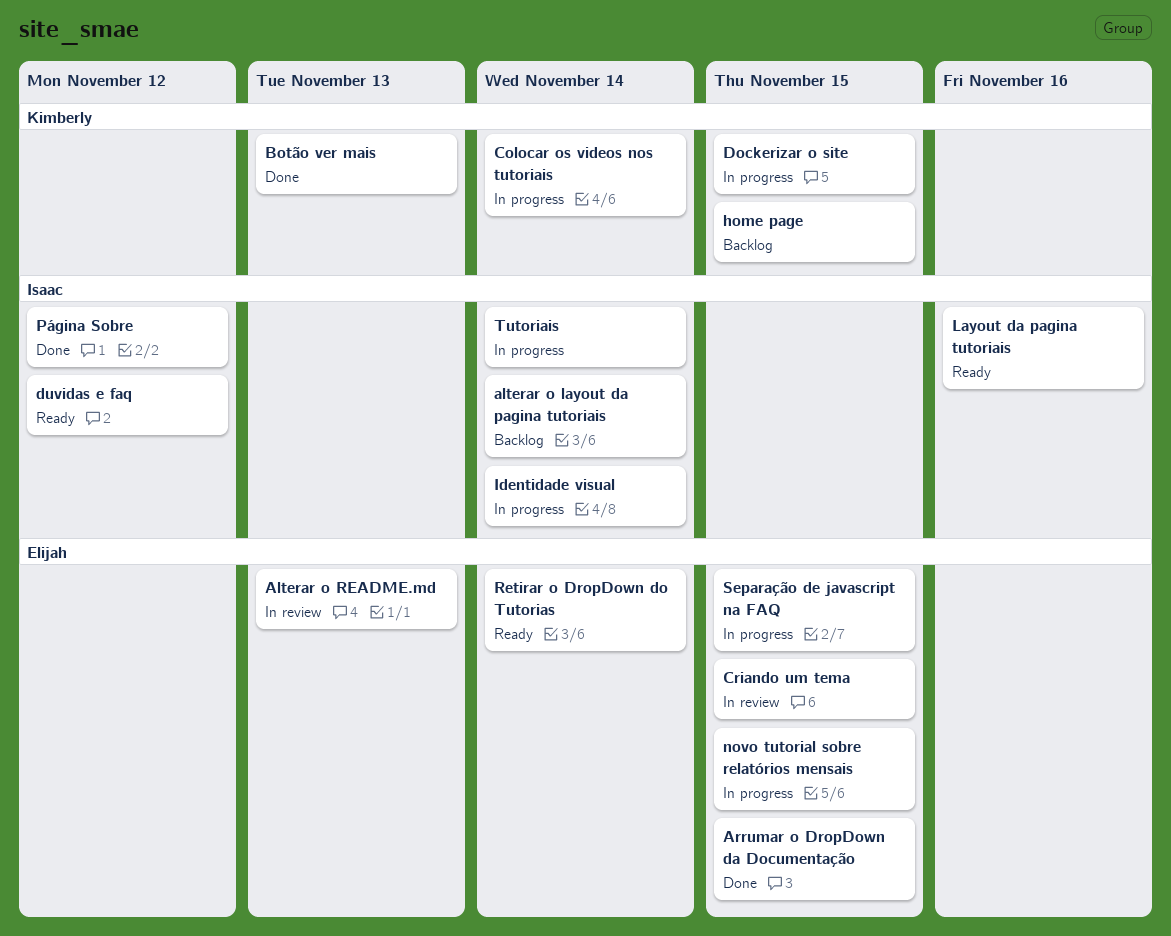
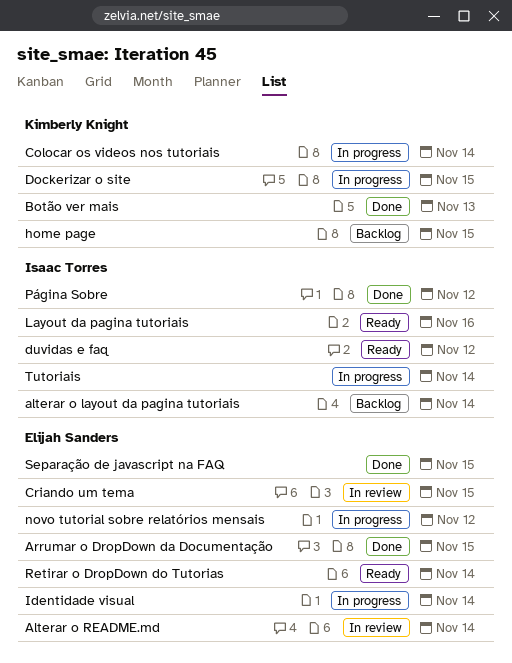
Alterar o README.md, due: Nov 13 -> Nov 14
Identidade visual, owner: Isaac Torres -> Elijah Sanders
novo tutorial sobre relatórios mensais, due: Nov 15 -> Nov 12
Separação de javascript na FAQ, status: In progress -> Done

